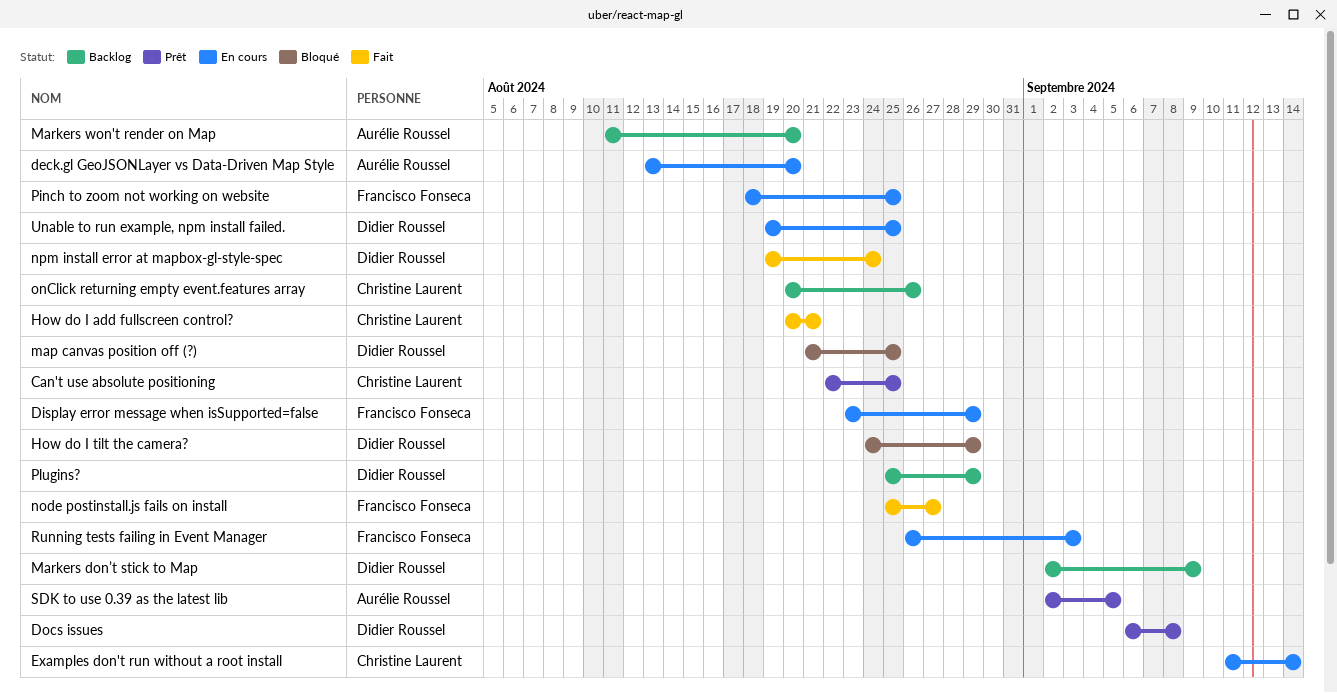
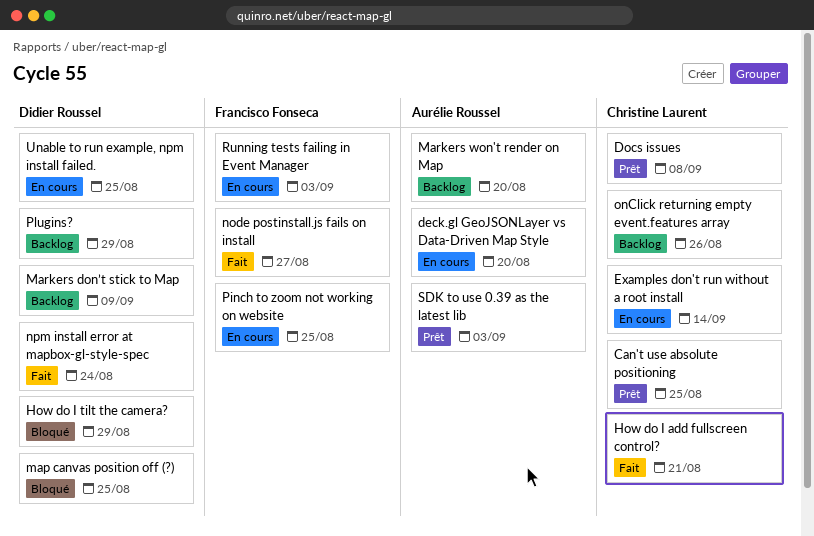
Display error message when isSupported=false: present -> none
Docs issues, owner: Didier Roussel -> Christine Laurent
SDK to use 0.39 as the latest lib, due: Sep 5 -> Sep 3

